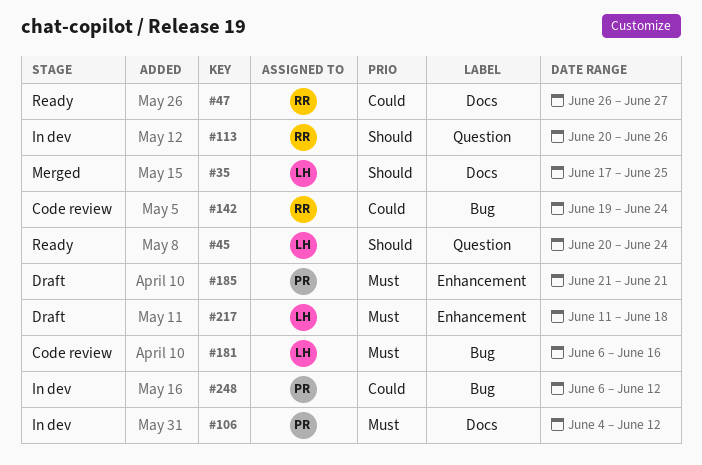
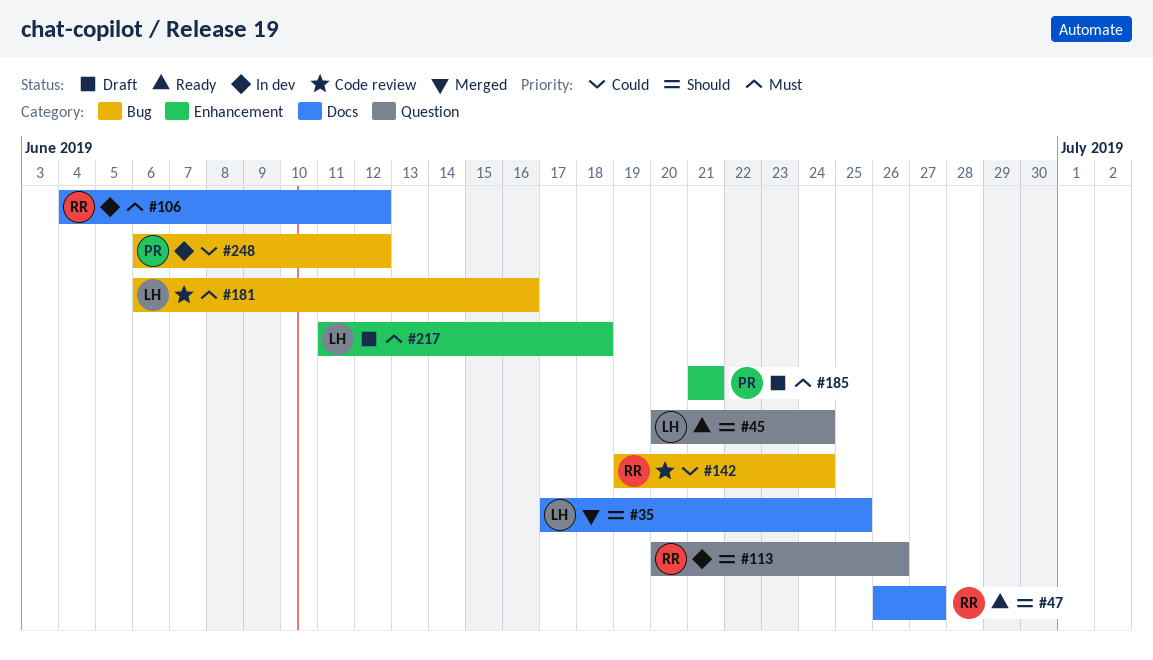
#47, priority: Could -> Should
#106, owner: PR -> RR

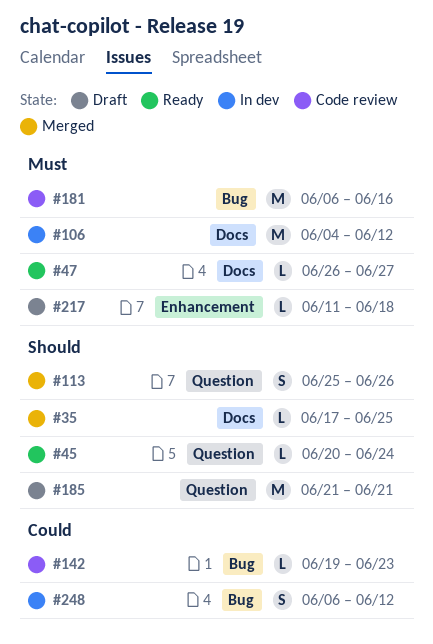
#47, priority: Should -> Must
#113, status: In dev -> Merged
#113, start: Jun 20 -> Jun 25
#142, due: Jun 24 -> Jun 23
#185, priority: Must -> Should
#185, label: Enhancement -> Question

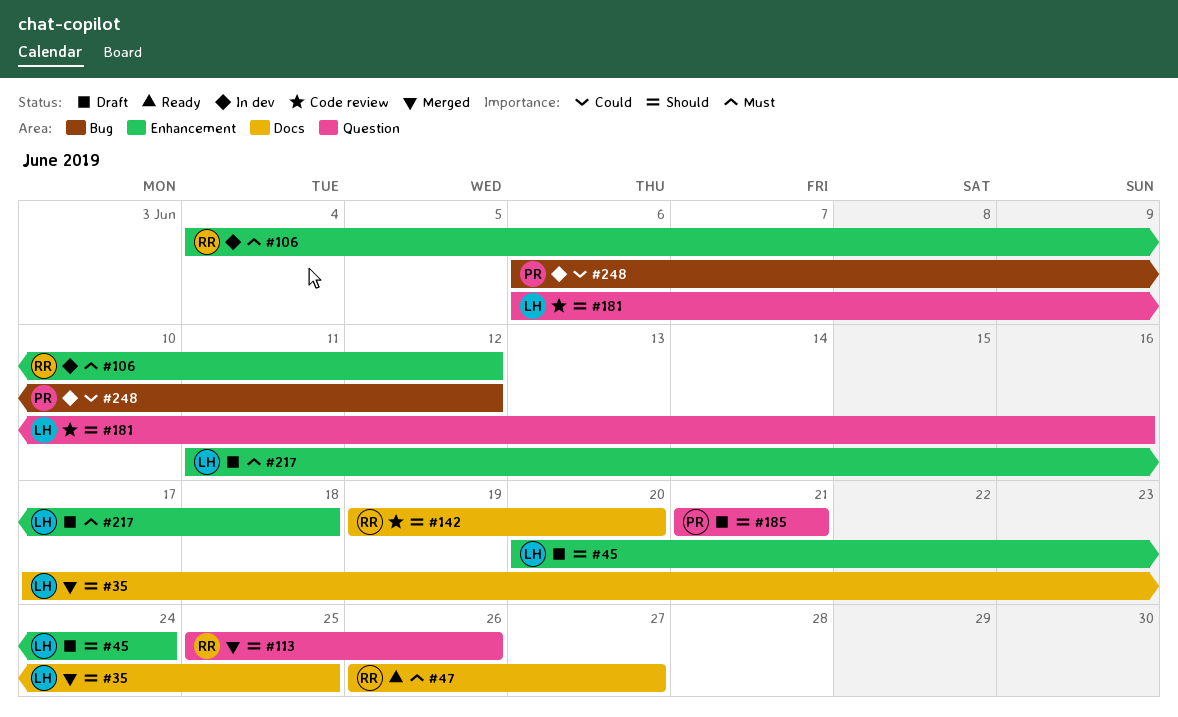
#45, status: Ready -> Draft
#45, label: Question -> Enhancement
#106, label: Docs -> Enhancement
#142, priority: Could -> Should
#142, label: Bug -> Docs
#142, due: Jun 23 -> Jun 20
#181, priority: Must -> Should
#181, label: Bug -> Question

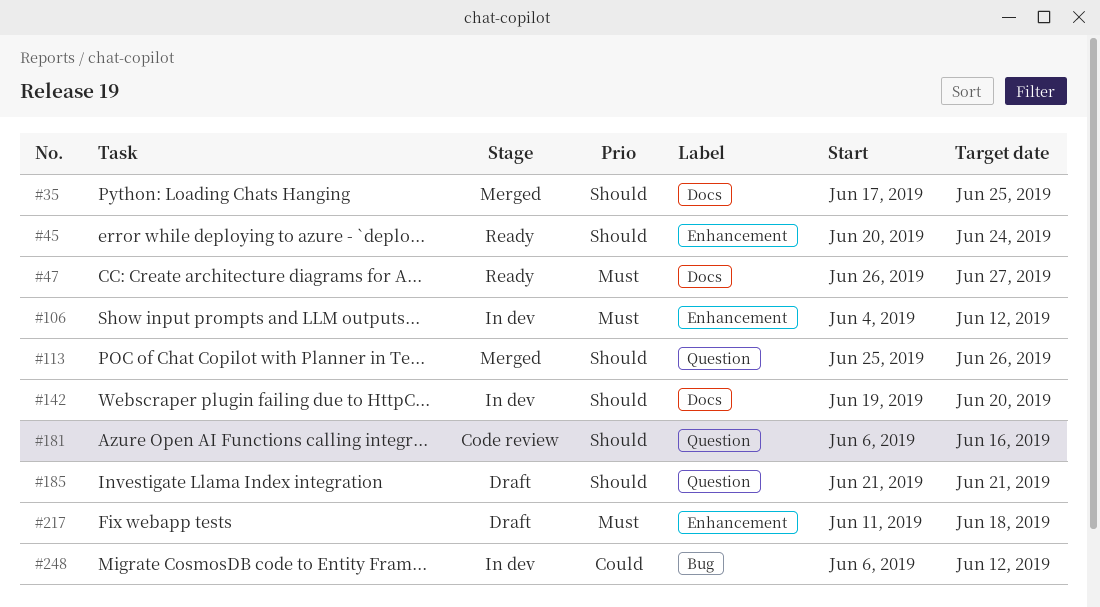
#45, status: Draft -> Ready
#142, status: Code review -> In dev

